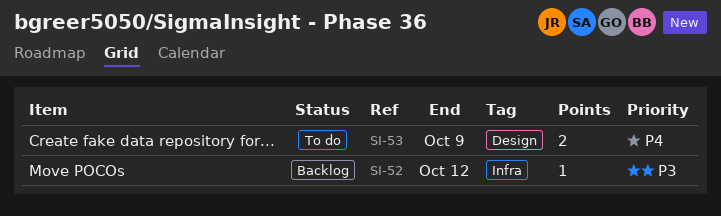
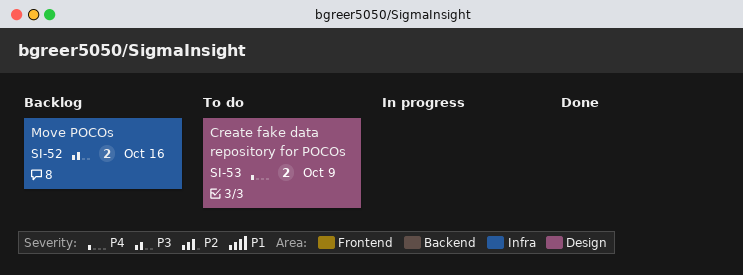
SI-52, estimate: 1 -> 2
SI-52, due: Oct 12 -> Oct 16

